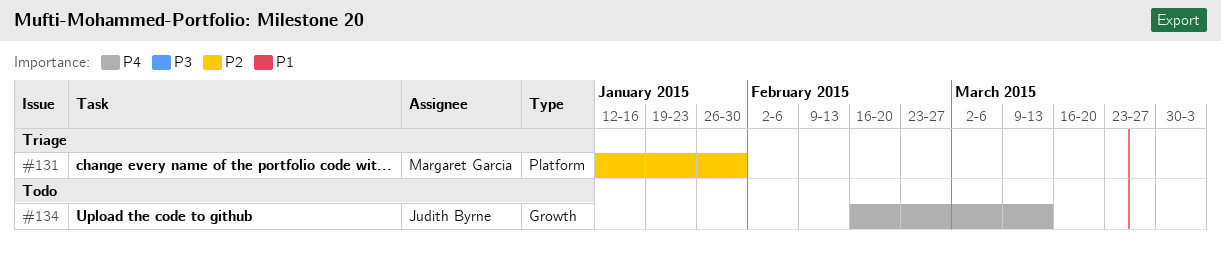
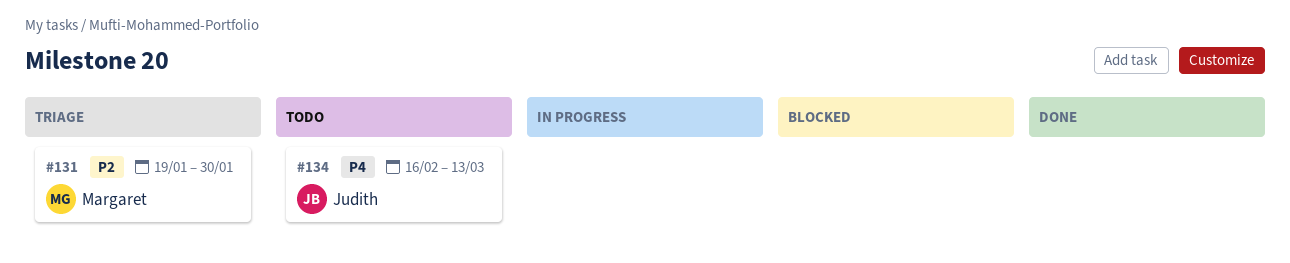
#131, start: Jan 12 -> Jan 19

